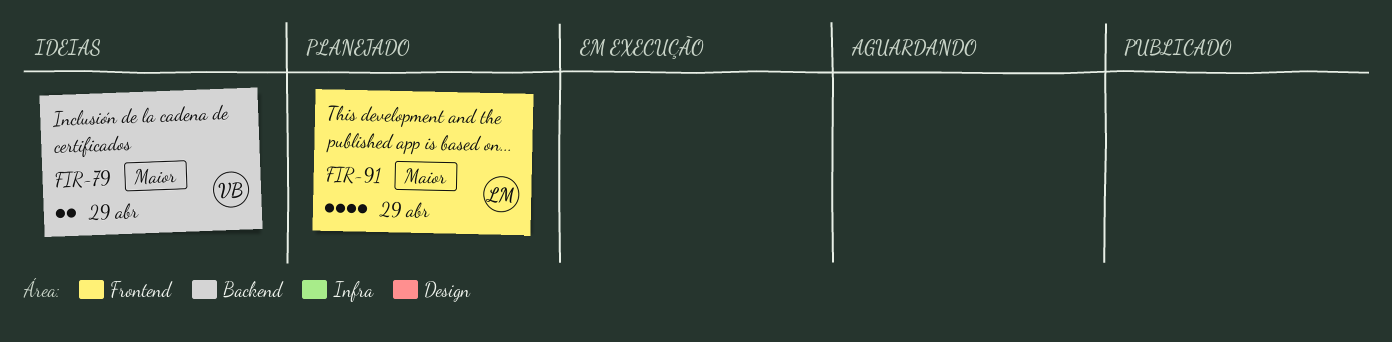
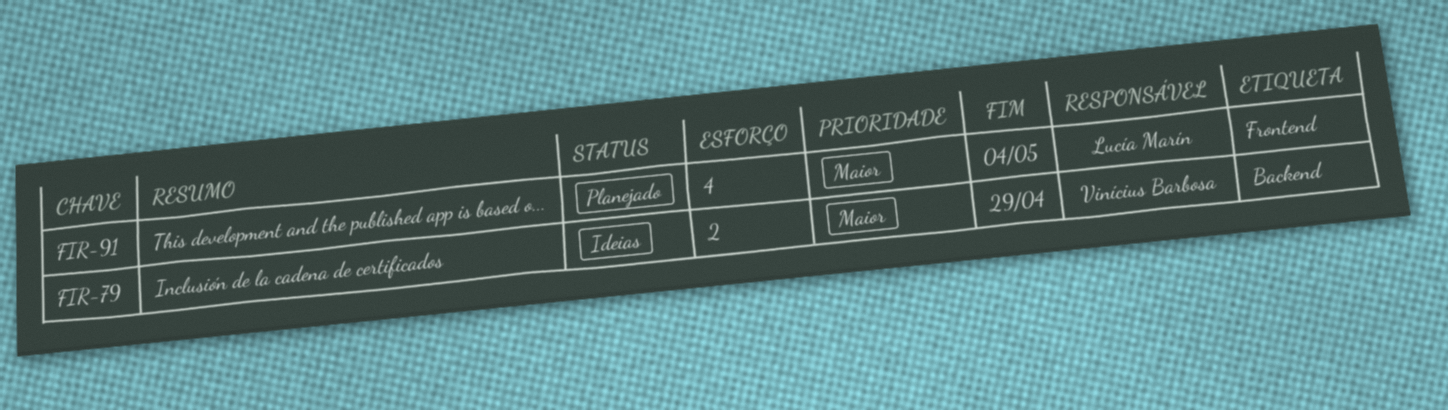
FIR-91, due: Apr 29 -> May 4

